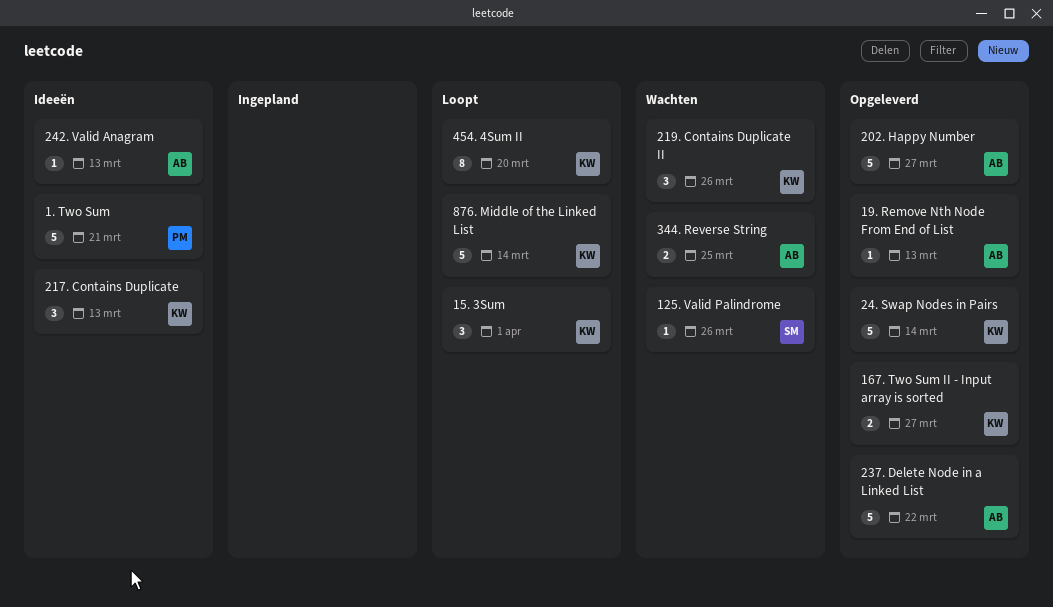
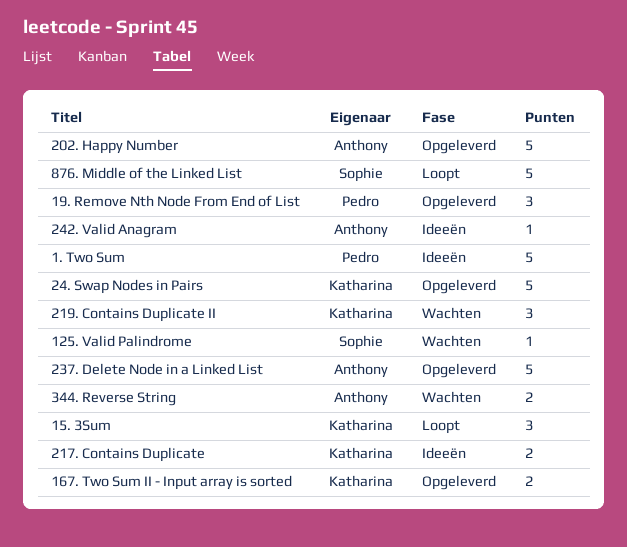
19. Remove Nth Node From End of List, owner: Anthony -> Pedro
19. Remove Nth Node From End of List, estimate: 1 -> 3
217. Contains Duplicate, estimate: 3 -> 2
454. 4Sum II: present -> none
876. Middle of the Linked List, owner: Katharina -> Sophie

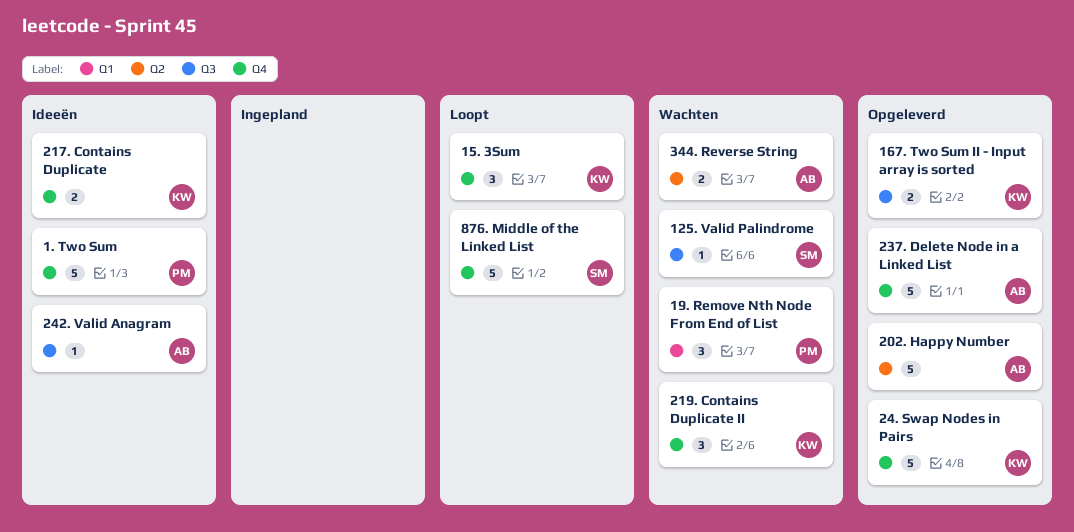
19. Remove Nth Node From End of List, status: Opgeleverd -> Wachten

